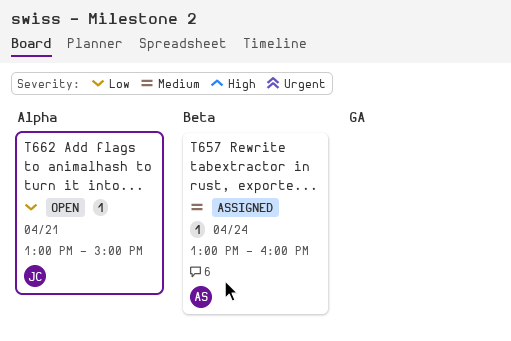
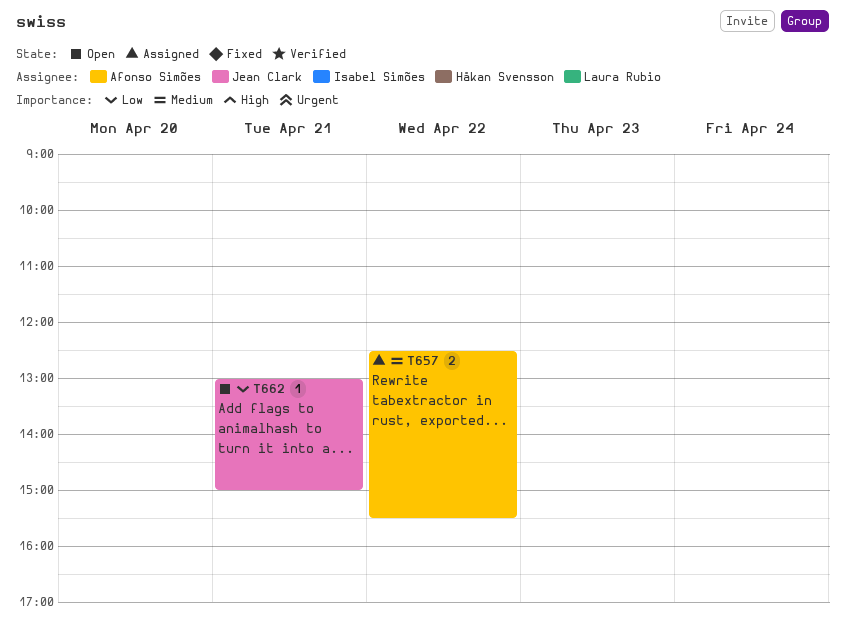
T657, estimate: 1 -> 2
T657, day: Apr 24 -> Apr 22
T657, begins: 13:00 -> 12:30
T657, ends: 16:00 -> 15:30

